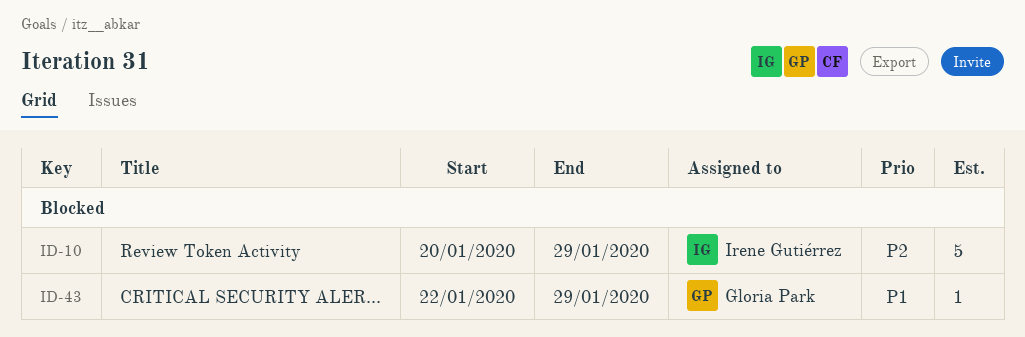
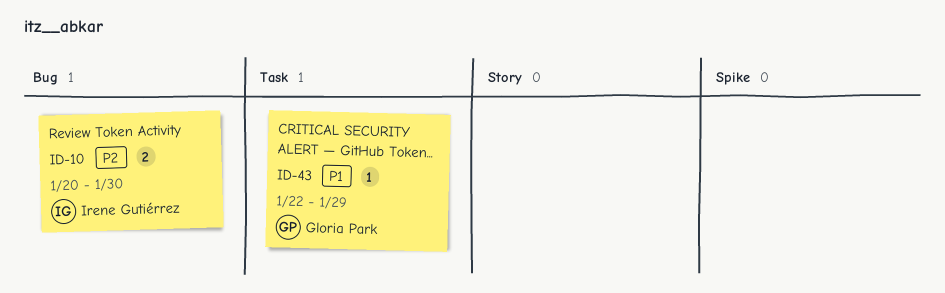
ID-10, estimate: 5 -> 2
ID-10, due: Jan 29 -> Jan 30

